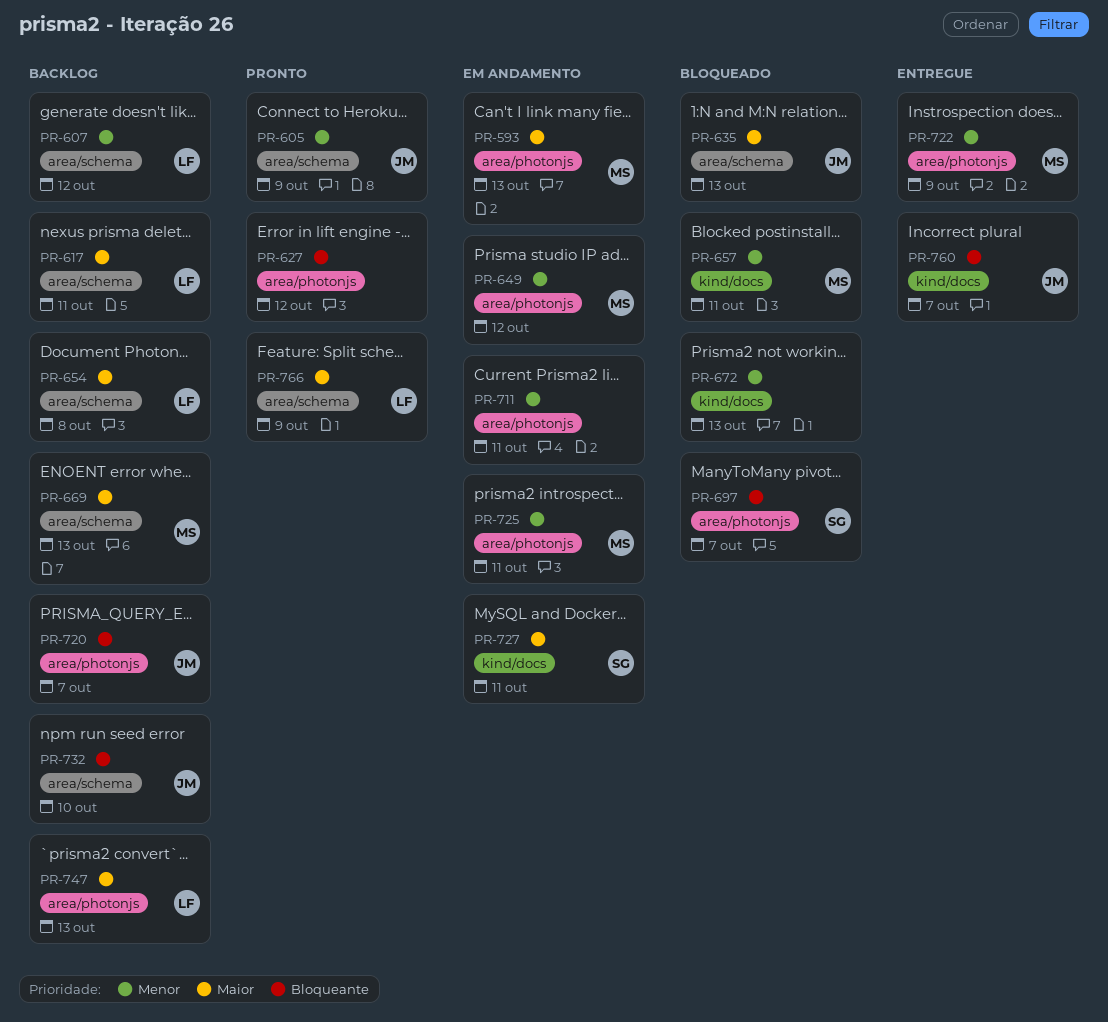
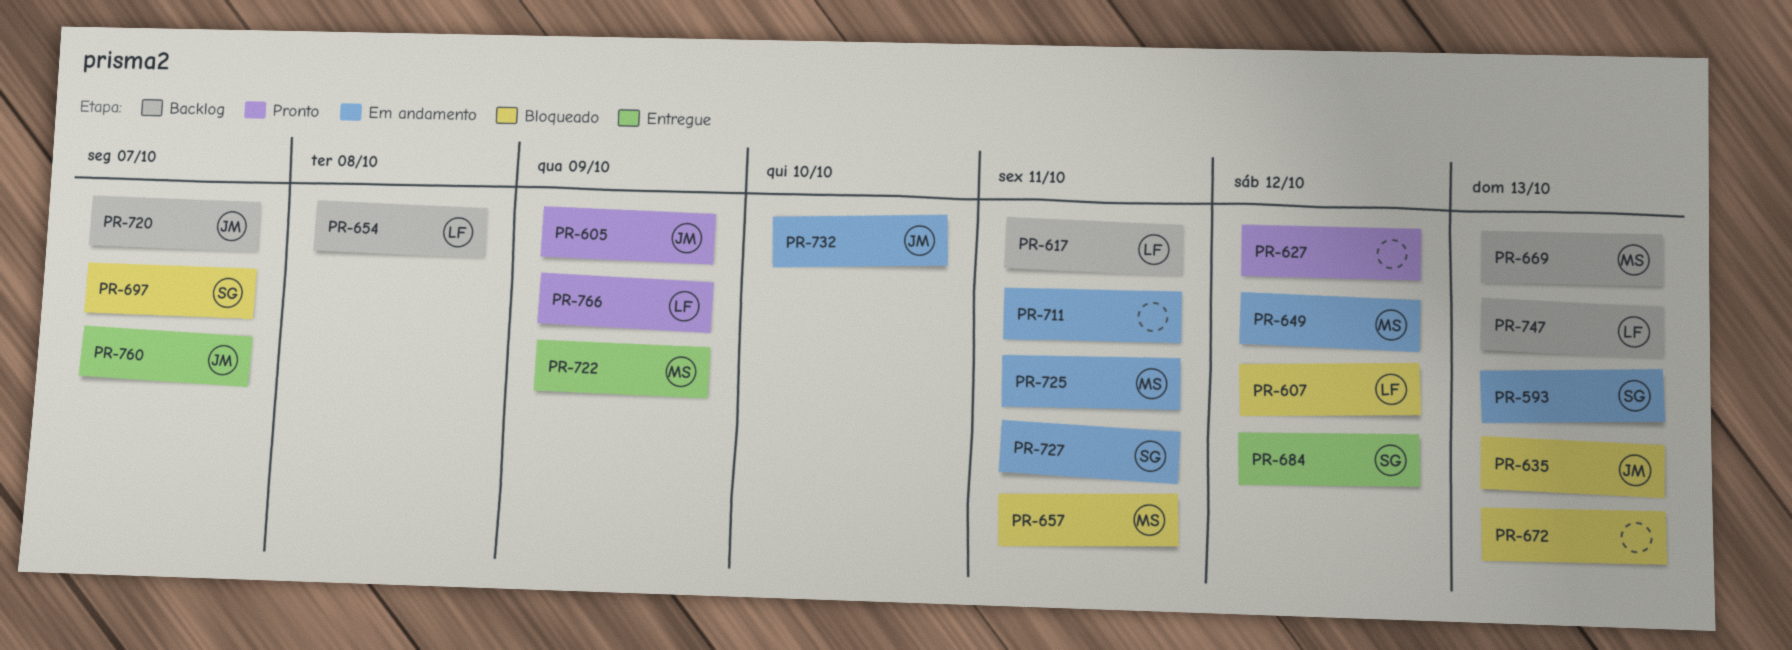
PR-593, owner: MS -> SG
PR-607, status: Backlog -> Bloqueado
PR-684: none -> present
PR-732, status: Backlog -> Em andamento

